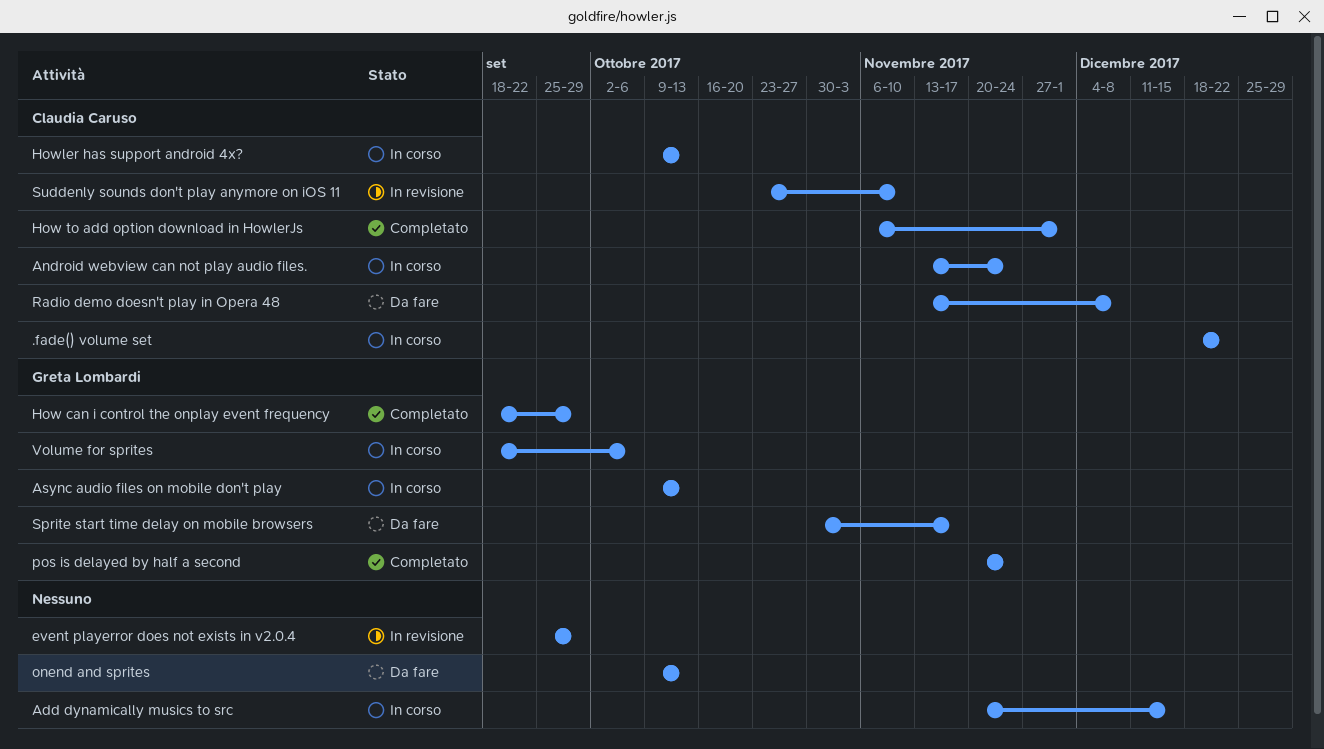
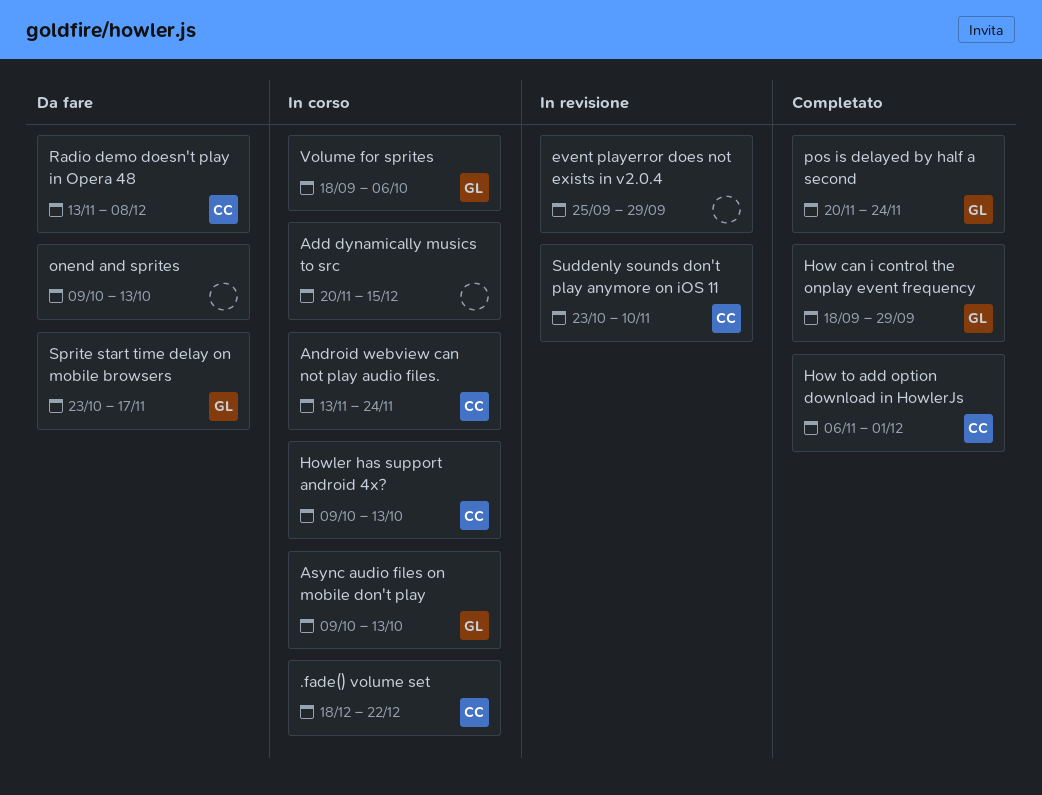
Sprite start time delay on mobile browsers, start: Oct 30 -> Oct 23

